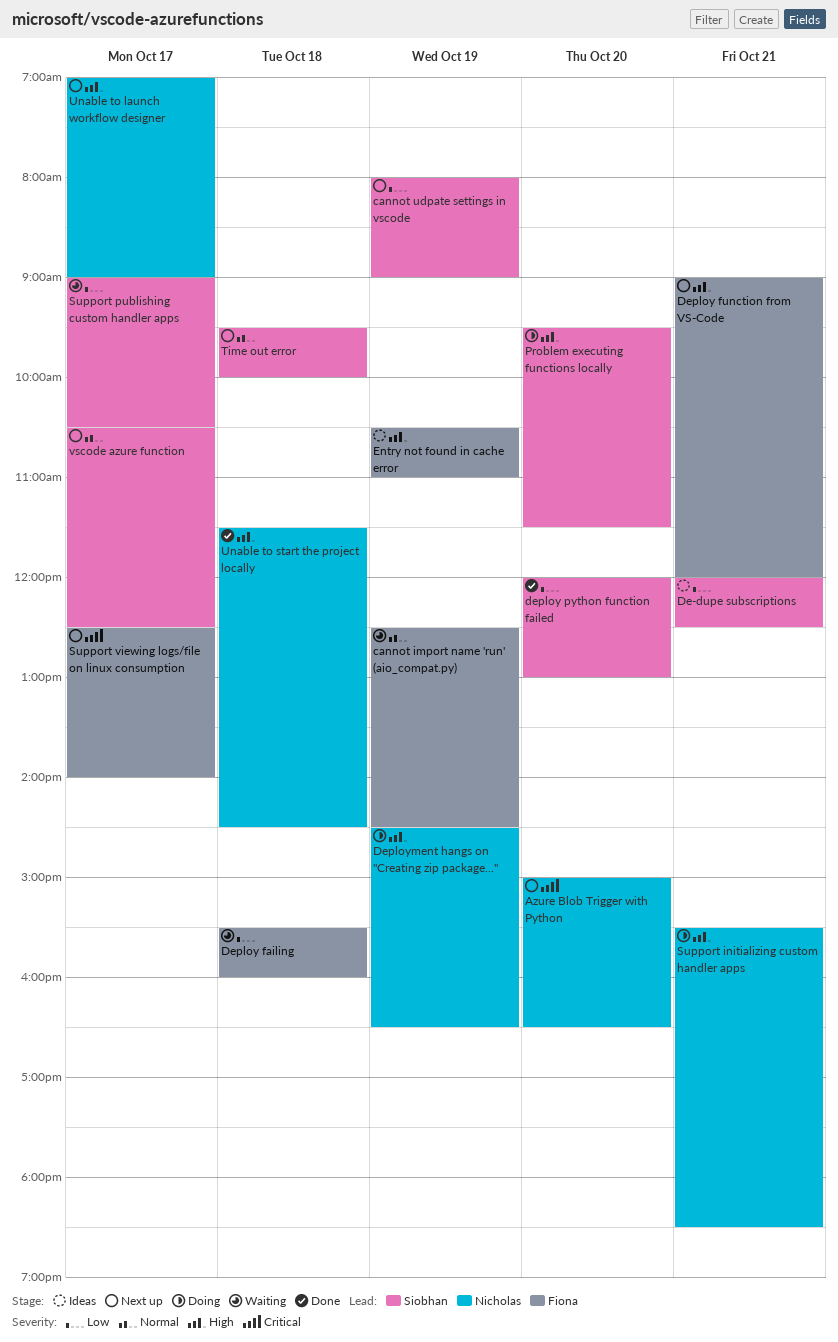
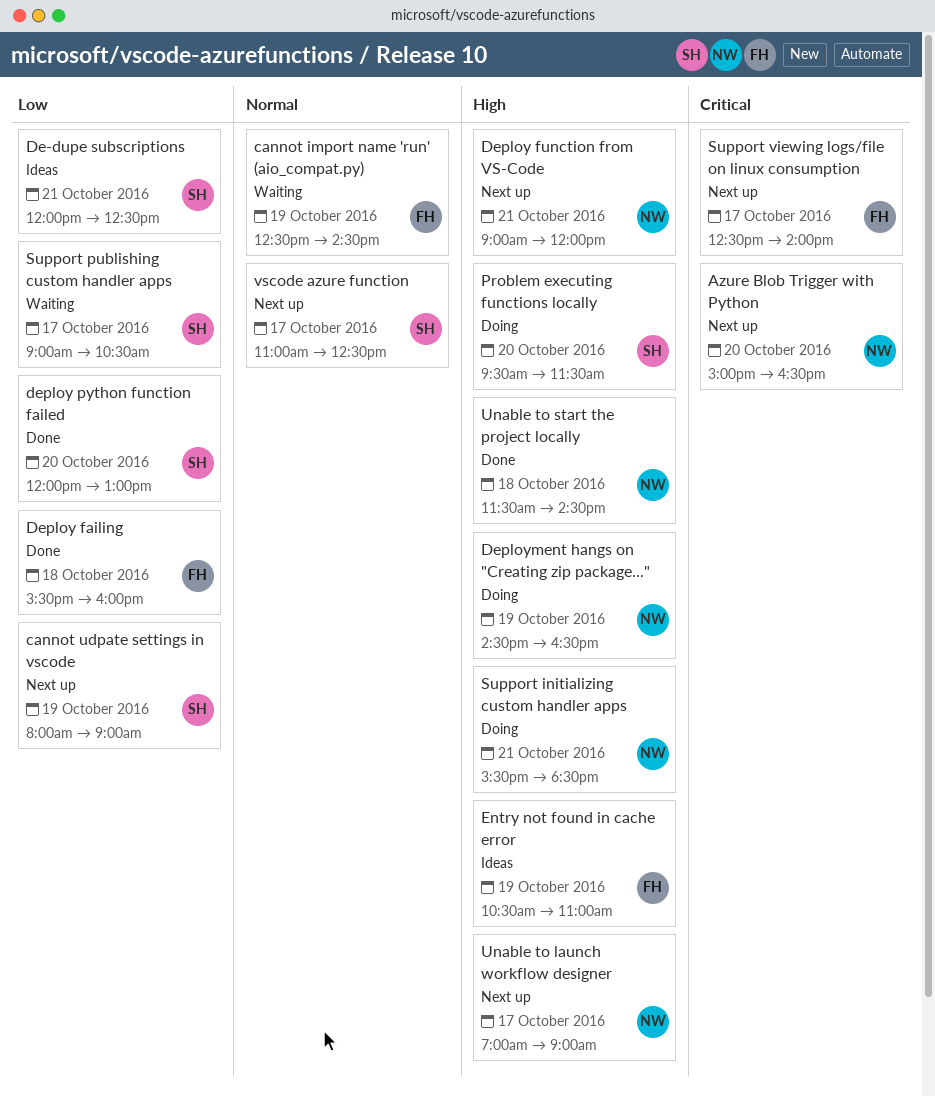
Deploy failing, status: Waiting -> Done
Deploy function from VS-Code, owner: Fiona -> Nicholas
Time out error: present -> none
vscode azure function, begins: 10:30 -> 11:00

